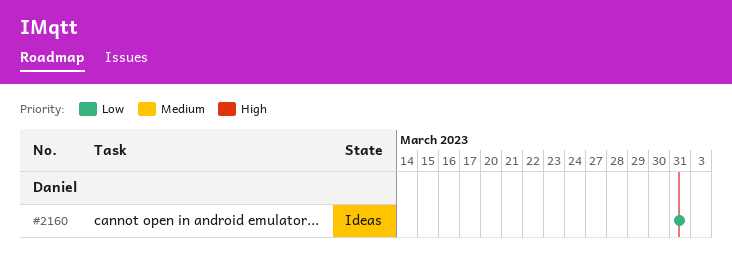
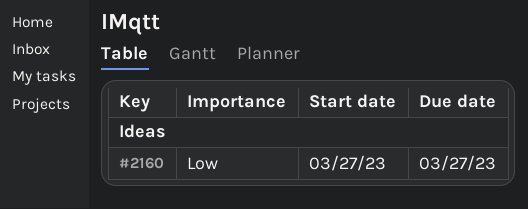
#2160, start: Mar 31 -> Mar 27
#2160, due: Mar 31 -> Mar 27

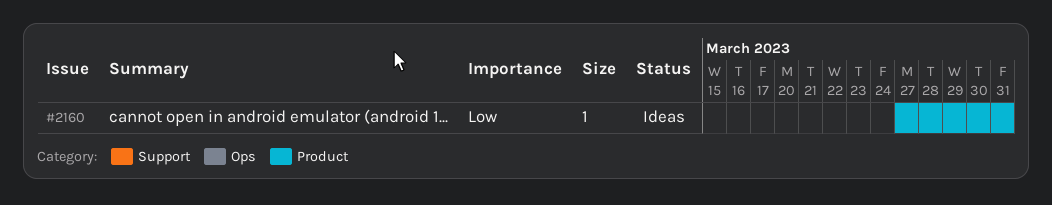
#2160, due: Mar 27 -> Mar 31

